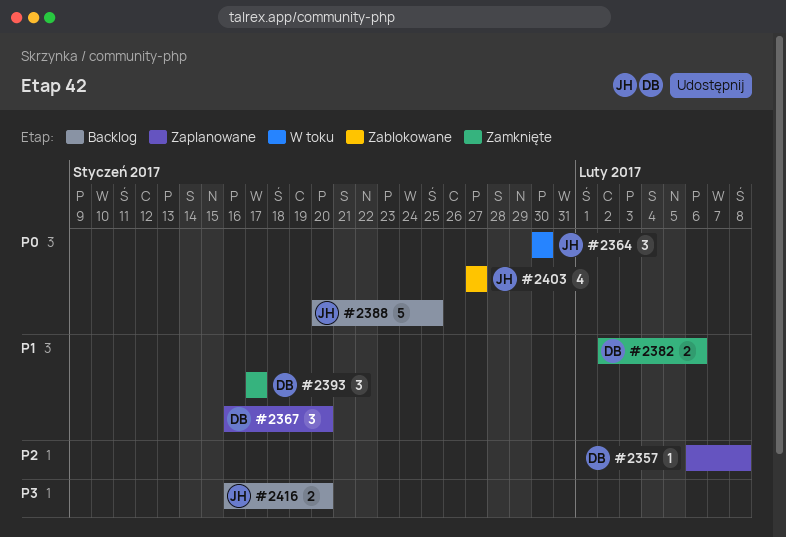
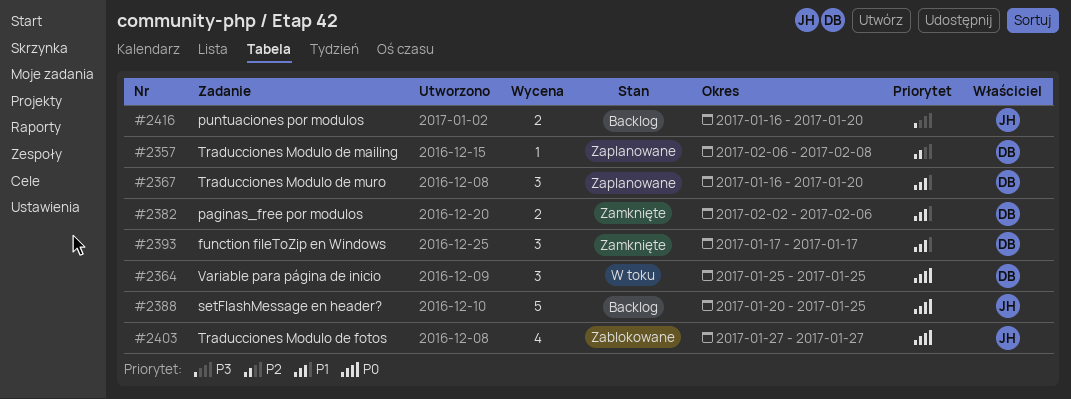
#2364, owner: JH -> DB
#2364, start: Jan 30 -> Jan 25
#2364, due: Jan 30 -> Jan 25

